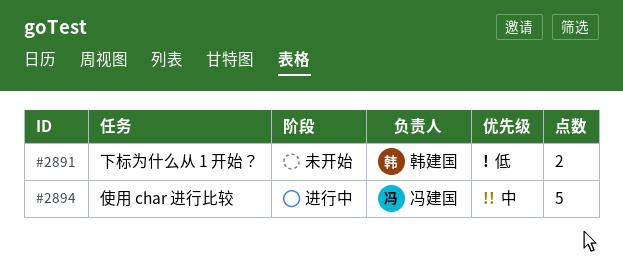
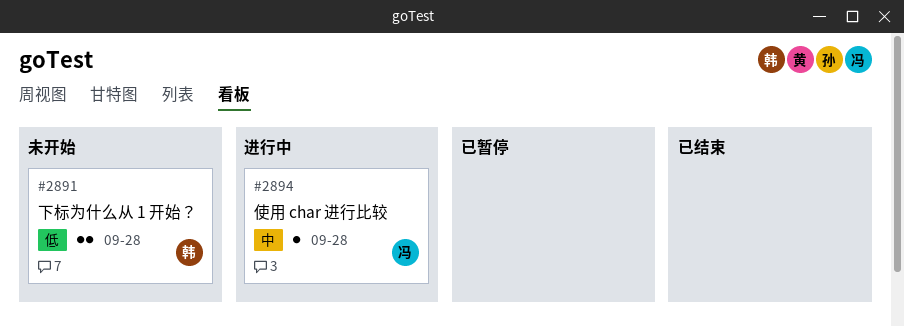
#2894, estimate: 5 -> 1

